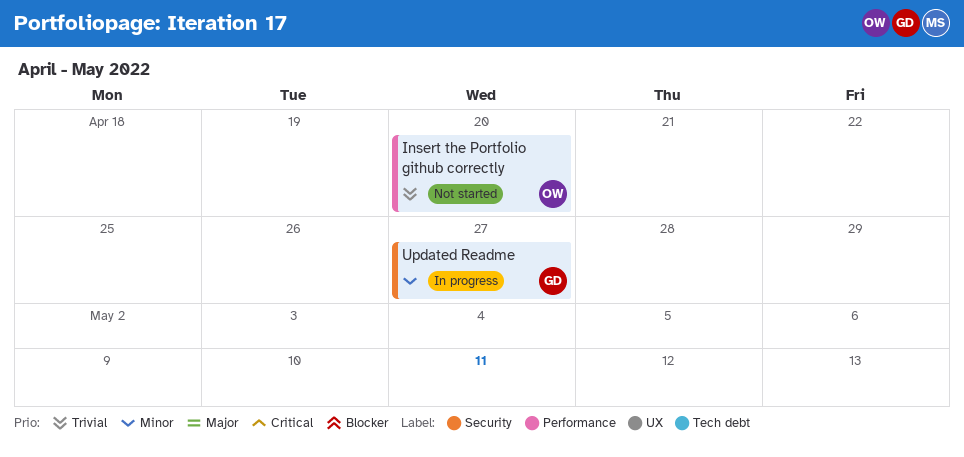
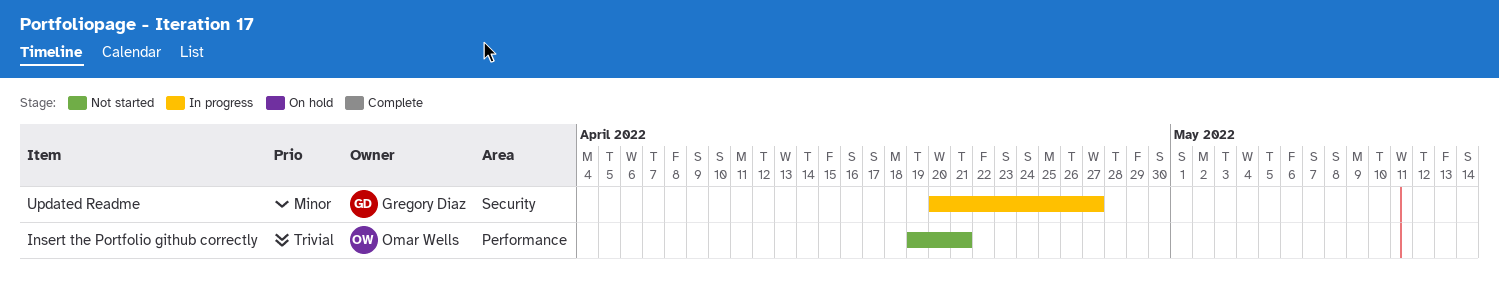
Insert the Portfolio github correctly, due: Apr 20 -> Apr 21

